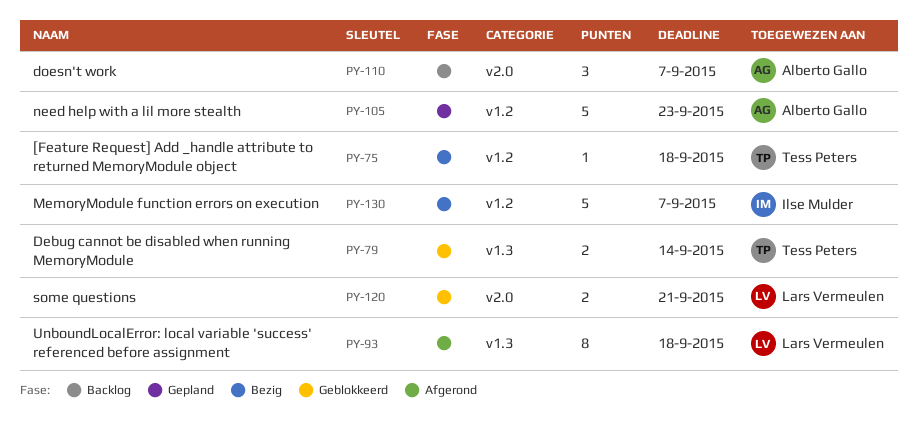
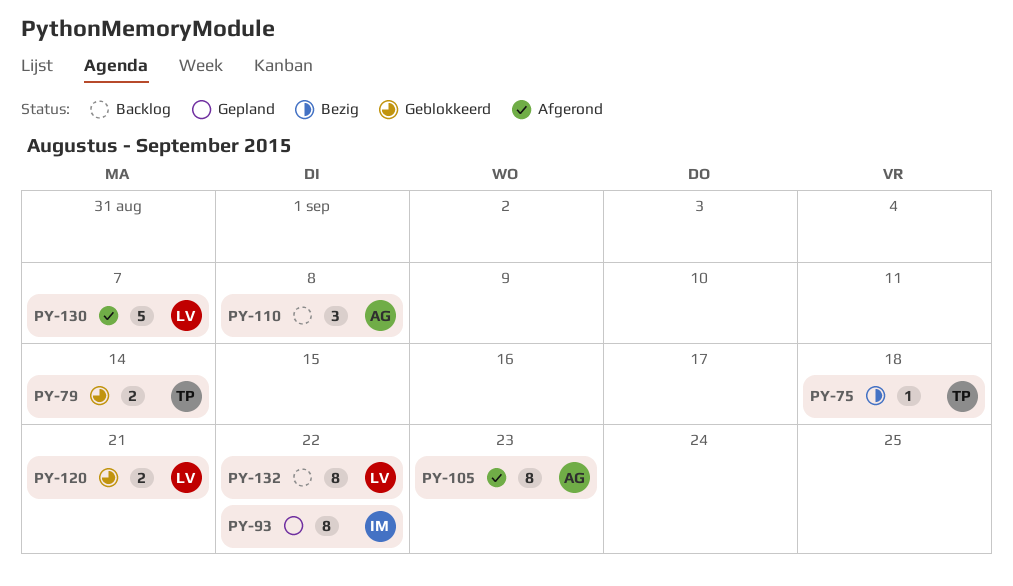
PY-93, status: Afgerond -> Gepland
PY-93, owner: Lars Vermeulen -> Ilse Mulder
PY-93, due: Sep 18 -> Sep 22
PY-105, status: Gepland -> Afgerond
PY-105, estimate: 5 -> 8
PY-110, due: Sep 7 -> Sep 8
PY-130, status: Bezig -> Afgerond
PY-130, owner: Ilse Mulder -> Lars Vermeulen
PY-132: none -> present

